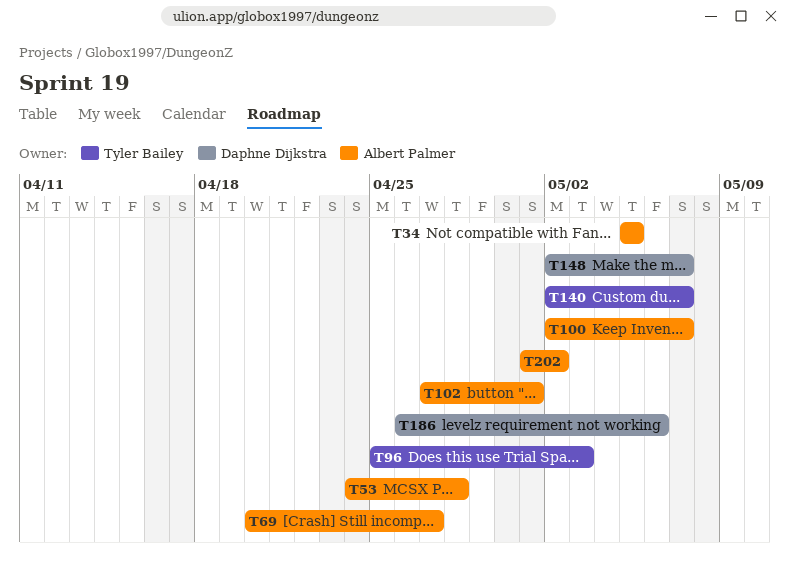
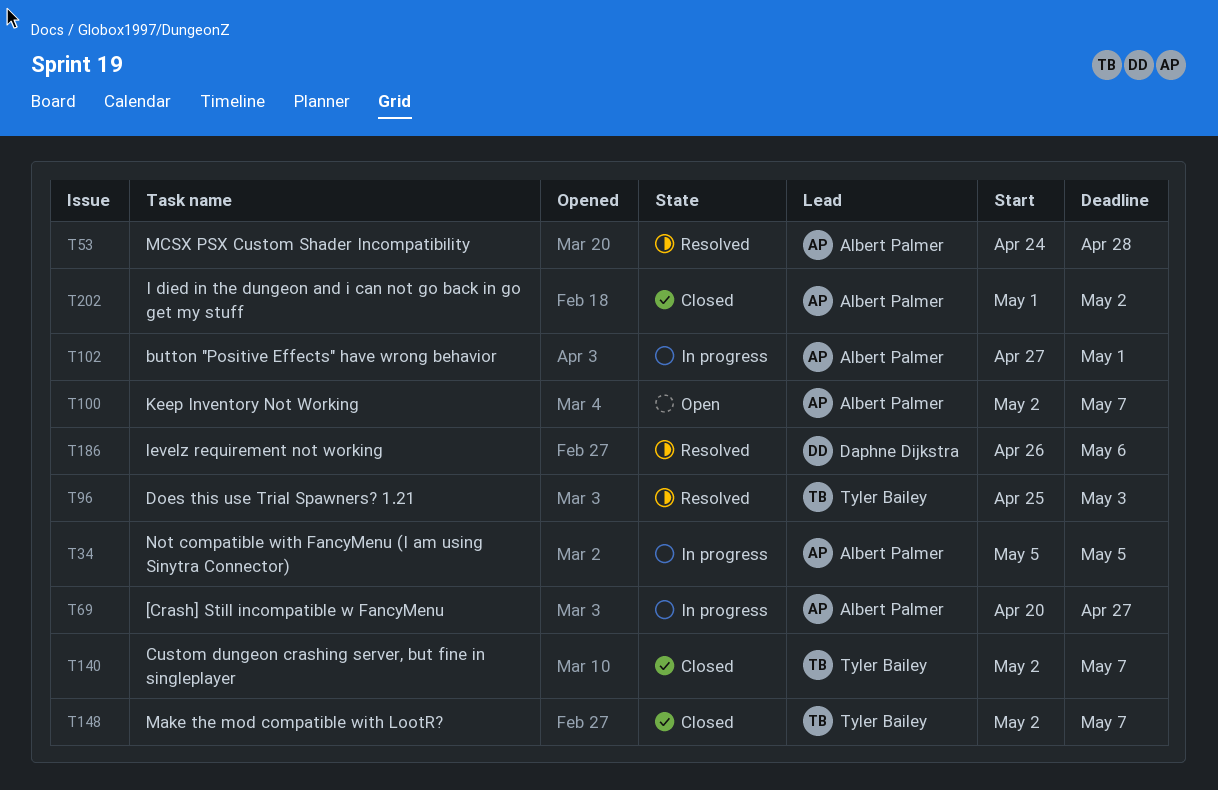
T148, owner: Daphne Dijkstra -> Tyler Bailey

